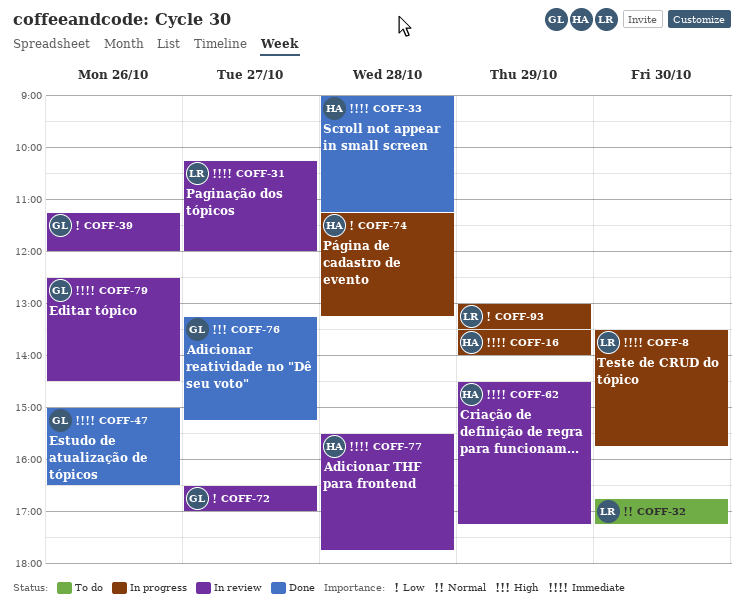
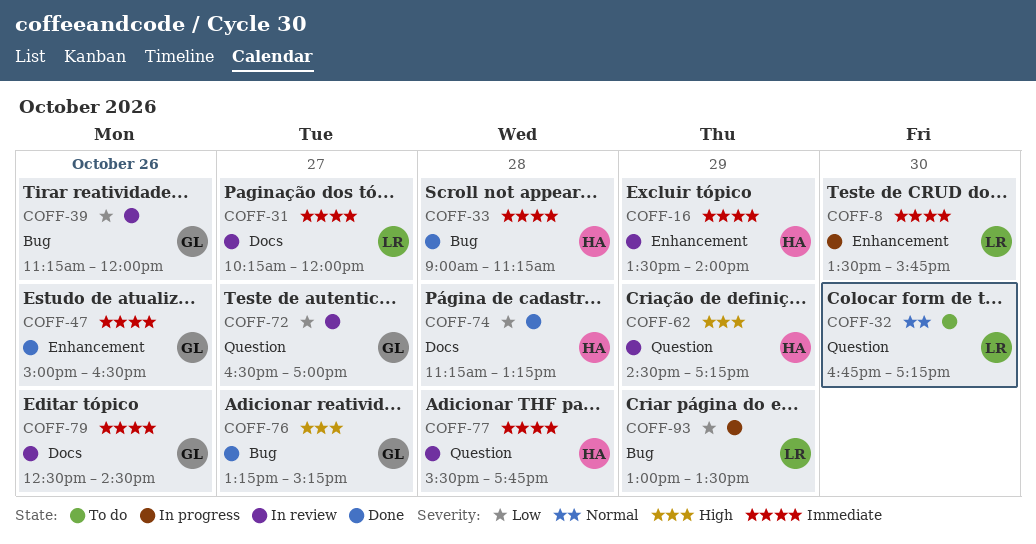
COFF-16, status: In progress -> In review
COFF-62, priority: Immediate -> High
COFF-74, status: In progress -> Done

